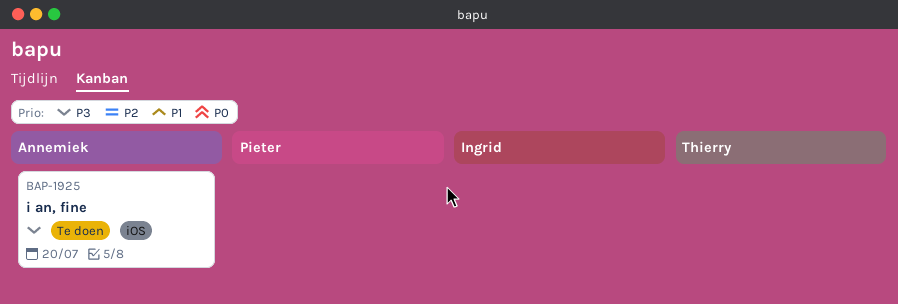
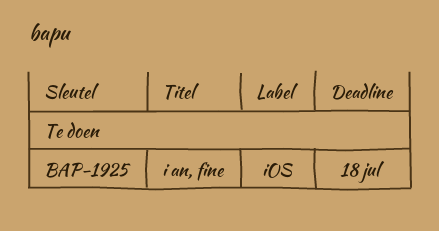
BAP-1925, due: Jul 20 -> Jul 18

